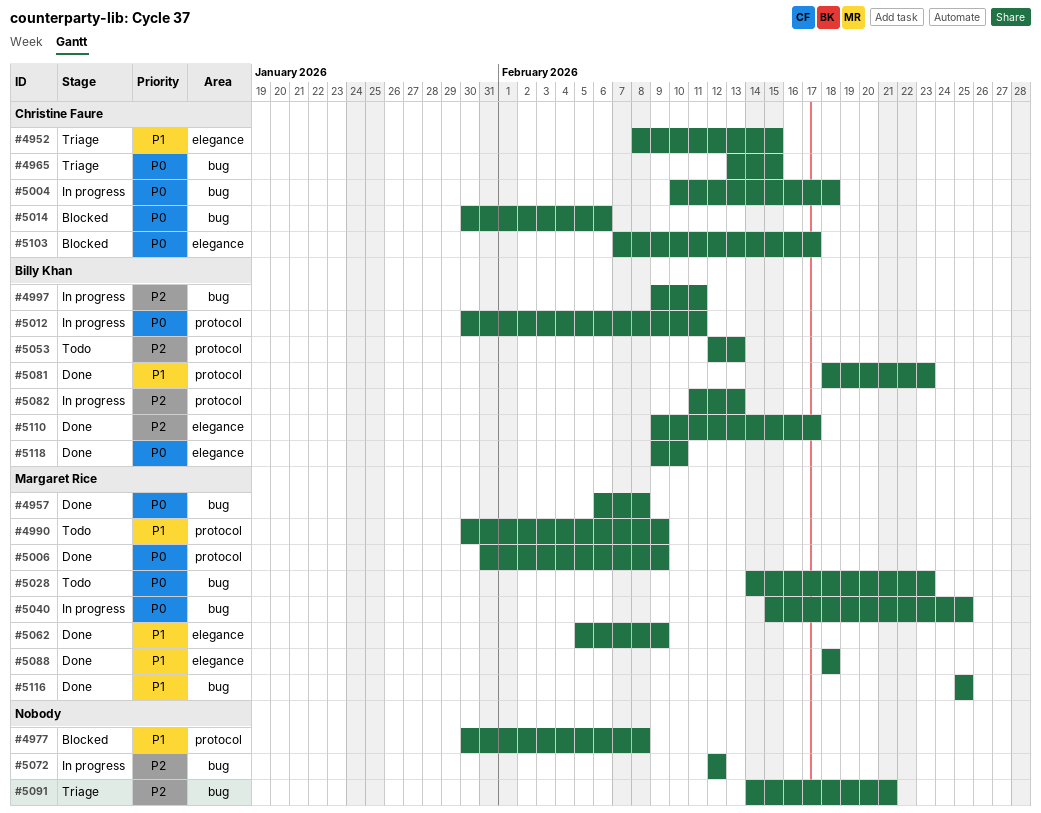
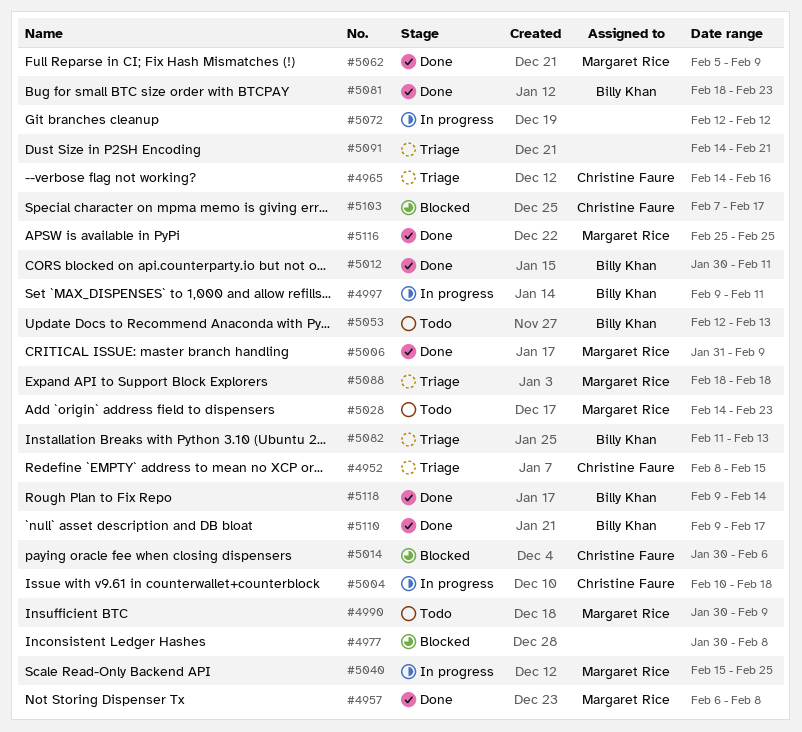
#4965, start: Feb 13 -> Feb 14
#4965, due: Feb 15 -> Feb 16
#5012, status: In progress -> Done
#5082, status: In progress -> Triage
#5088, status: Done -> Triage
#5118, due: Feb 10 -> Feb 14

